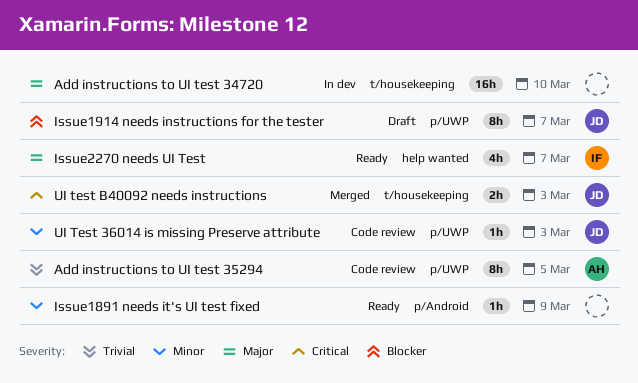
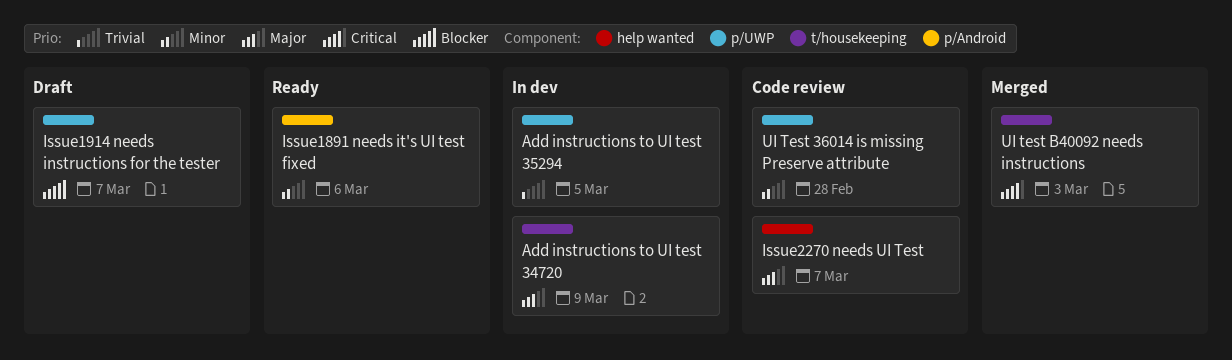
Add instructions to UI test 34720, due: Mar 10 -> Mar 9
Add instructions to UI test 35294, status: Code review -> In dev
Issue1891 needs it's UI test fixed, due: Mar 9 -> Mar 6
Issue2270 needs UI Test, status: Ready -> Code review
UI Test 36014 is missing Preserve attribute, due: Mar 3 -> Feb 28

